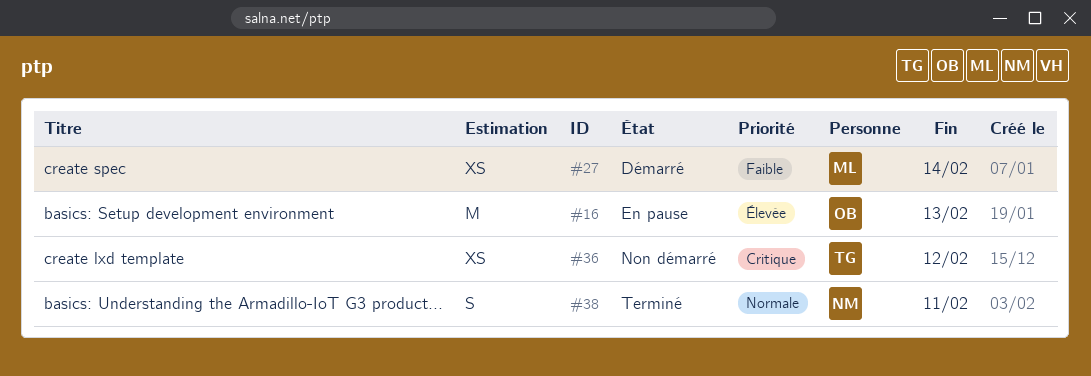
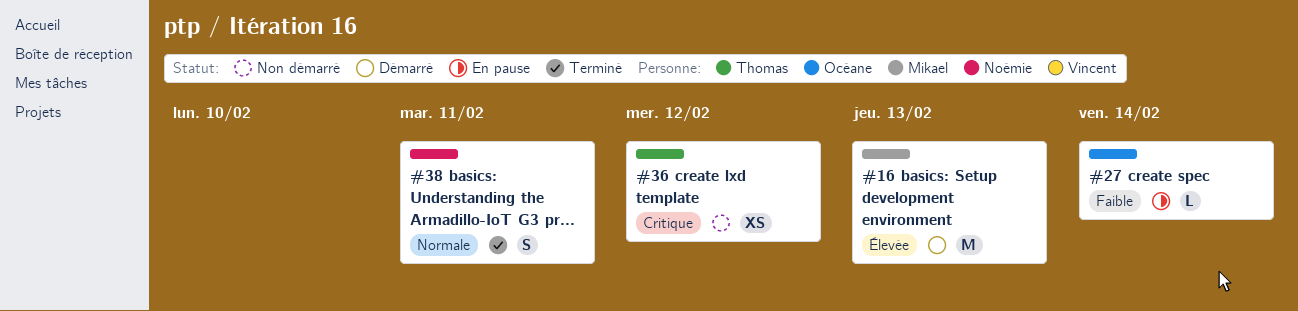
#16, status: En pause -> Démarré
#16, owner: Océane -> Mikael
#27, status: Démarré -> En pause
#27, owner: Mikael -> Océane
#27, estimate: XS -> L

